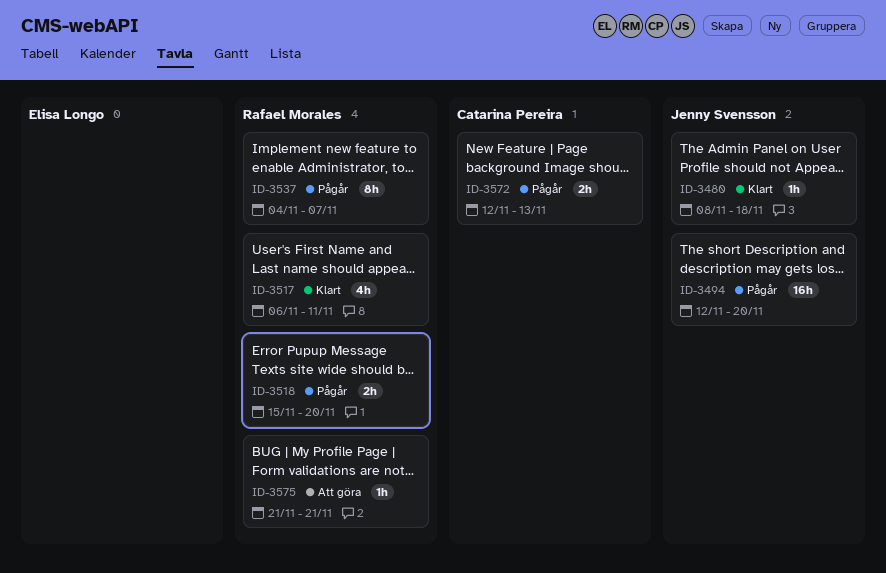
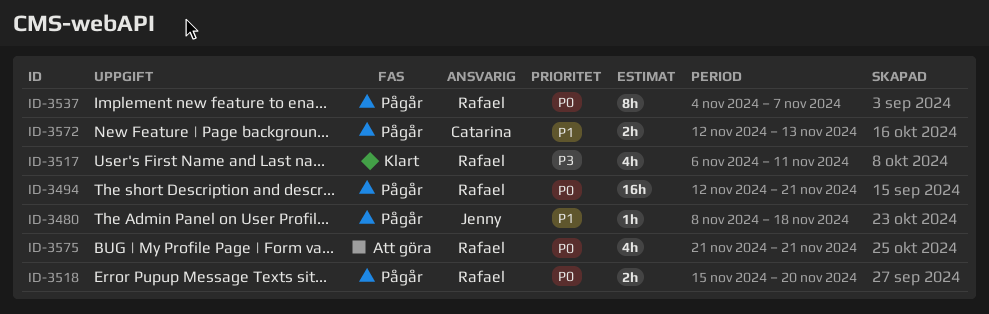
ID-3480, status: Klart -> Pågår
ID-3494, owner: Jenny Svensson -> Rafael Morales
ID-3494, due: Nov 20 -> Nov 21
ID-3575, estimate: 1h -> 4h

